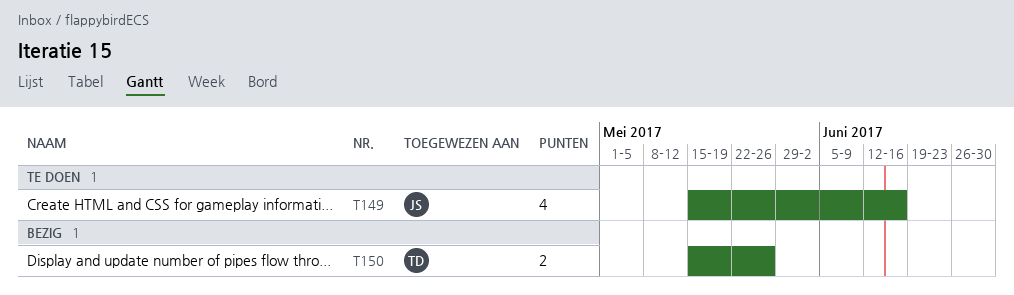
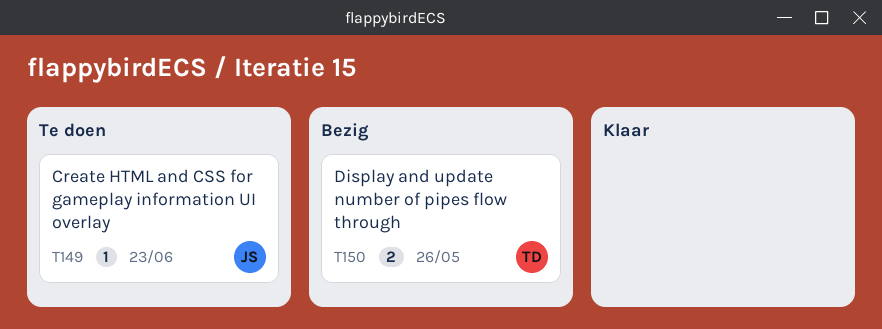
T149, estimate: 4 -> 1
T149, due: Jun 16 -> Jun 23

